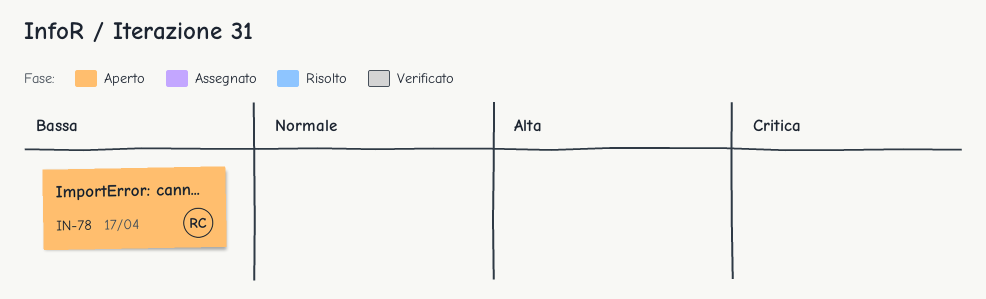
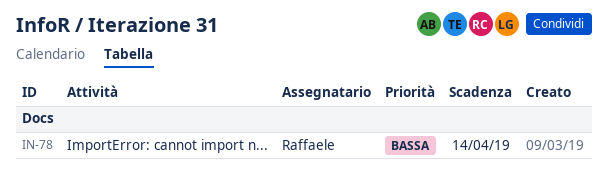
IN-78, due: Apr 17 -> Apr 14

